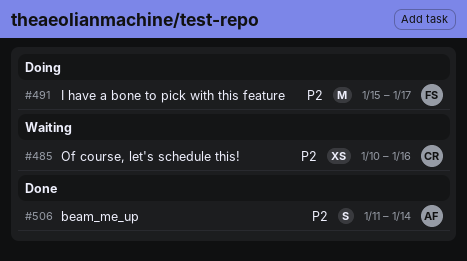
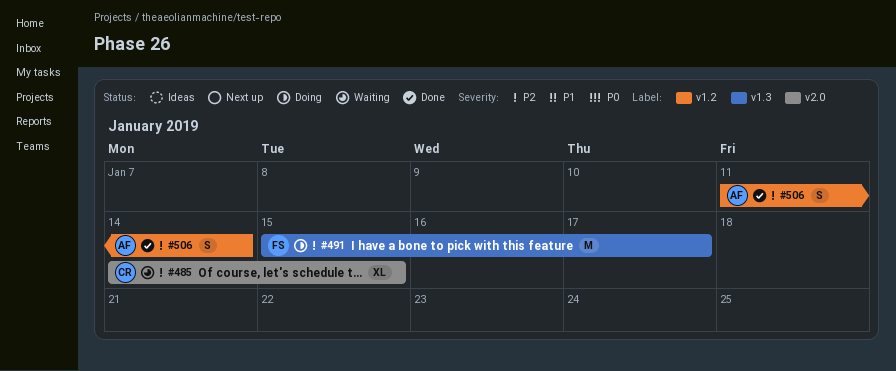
#485, estimate: XS -> XL
#485, start: Jan 10 -> Jan 14
#485, due: Jan 16 -> Jan 15

